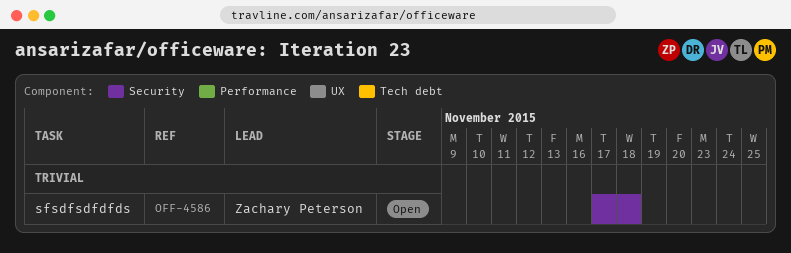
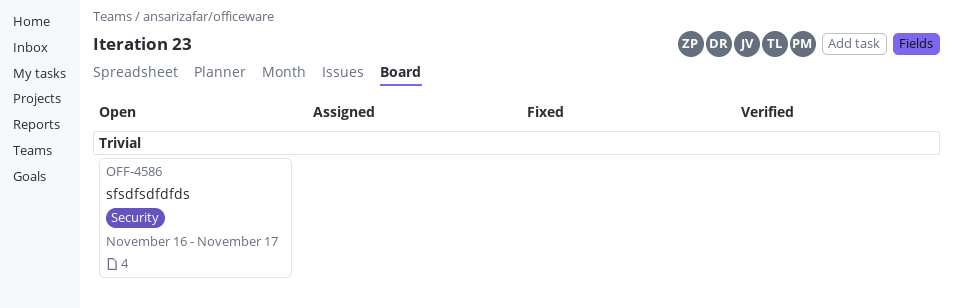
OFF-4586, start: Nov 17 -> Nov 16
OFF-4586, due: Nov 18 -> Nov 17

